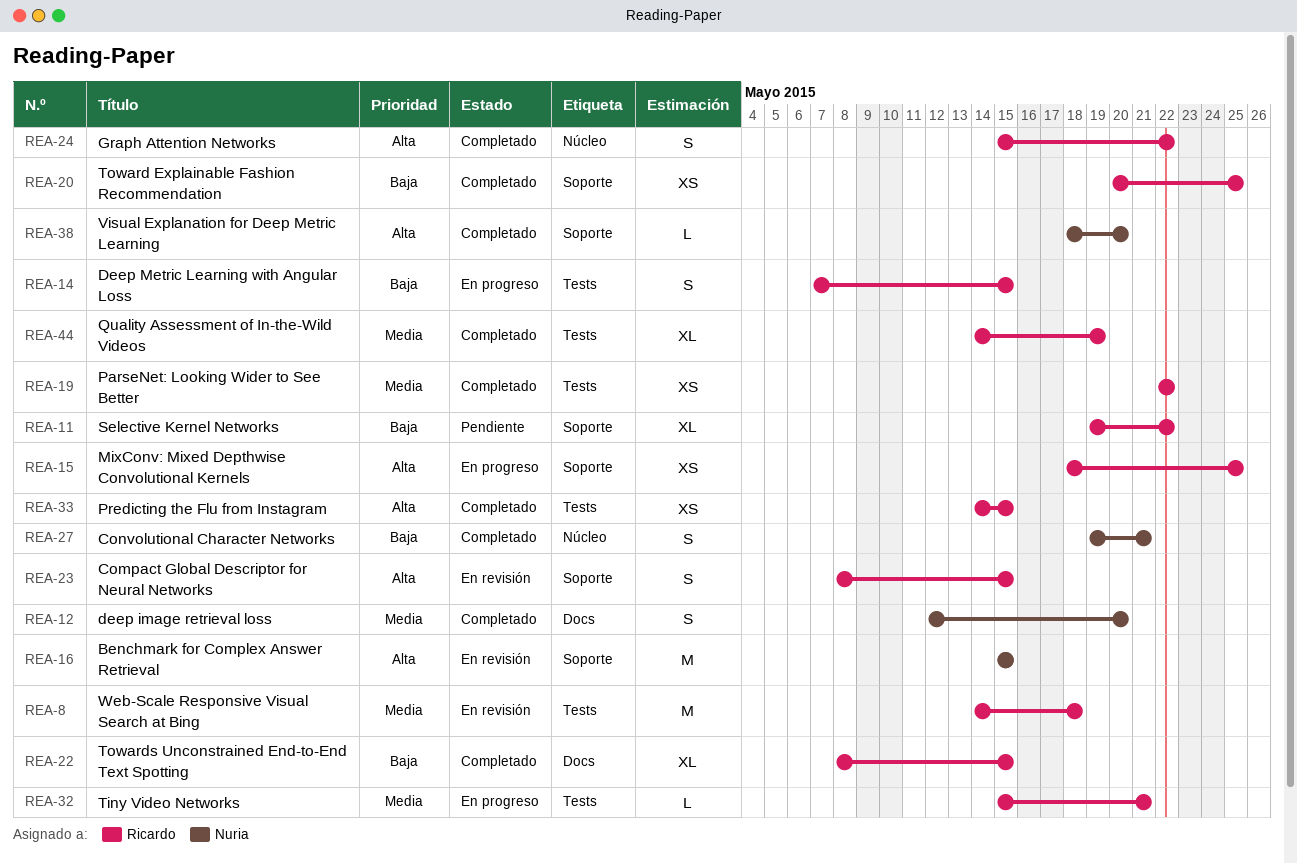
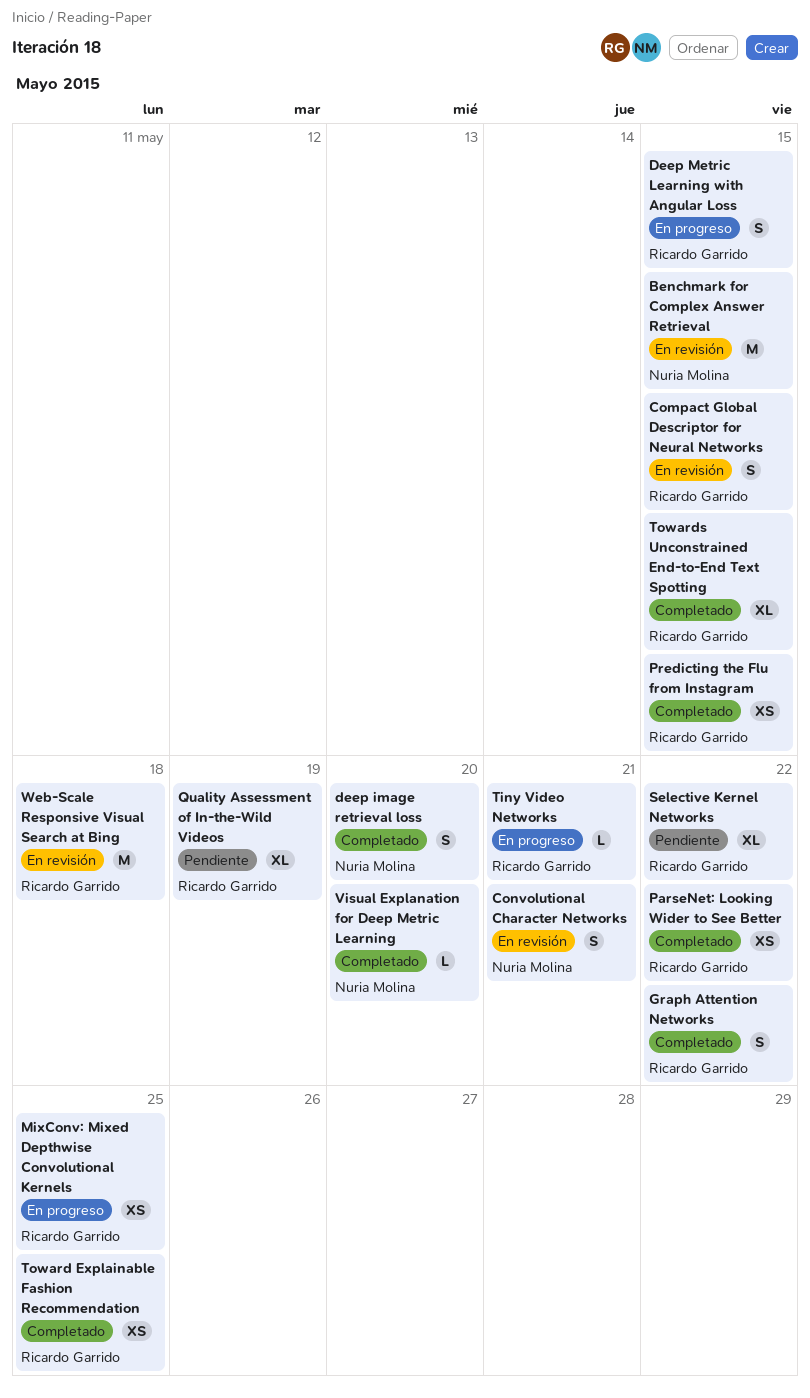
Convolutional Character Networks, status: Completado -> En revisión
Quality Assessment of In-the-Wild Videos, status: Completado -> Pendiente

